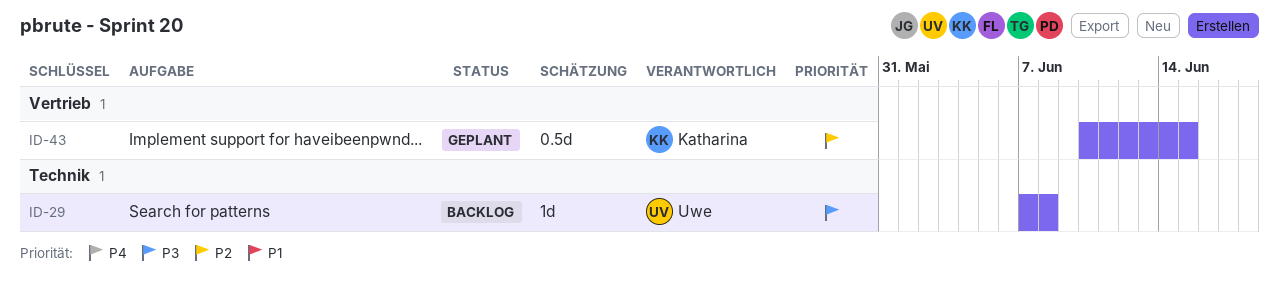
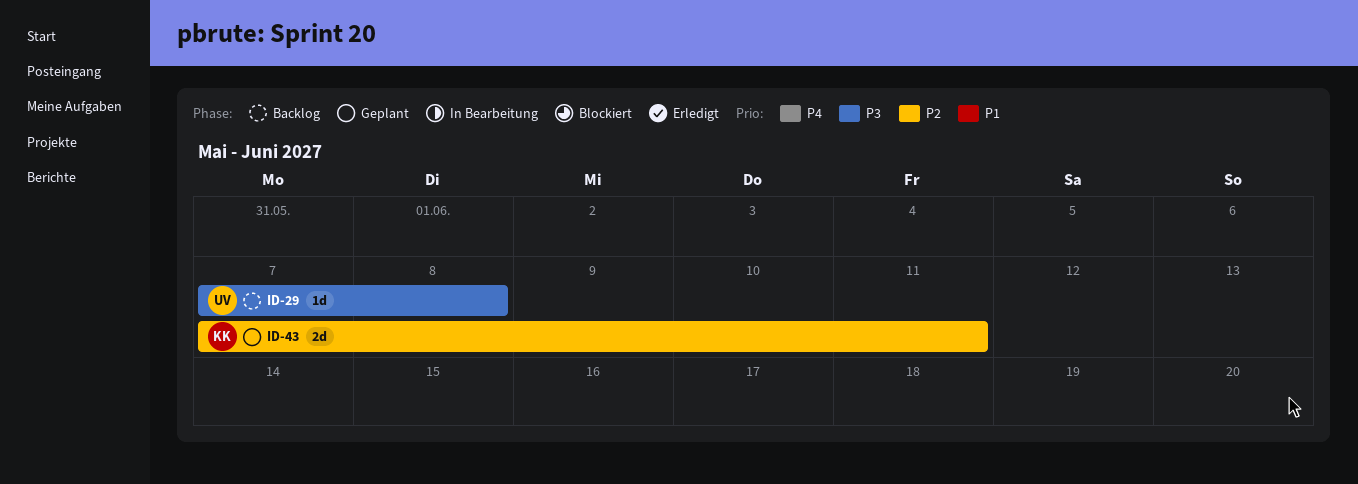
ID-43, estimate: 0.5d -> 2d
ID-43, start: Jun 10 -> Jun 7
ID-43, due: Jun 15 -> Jun 11

